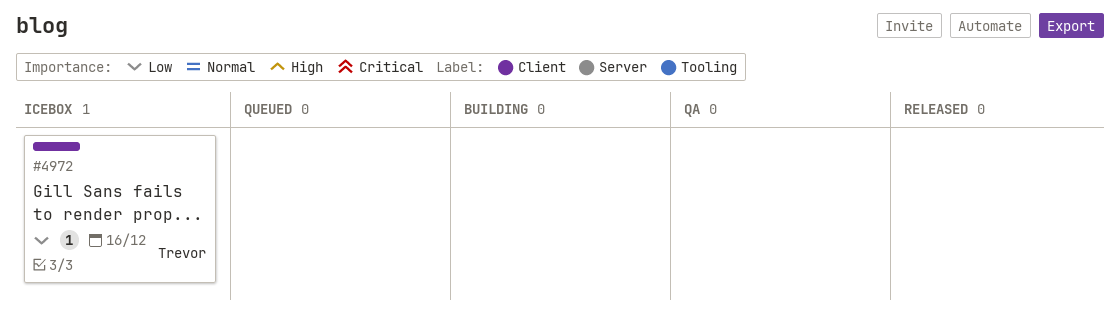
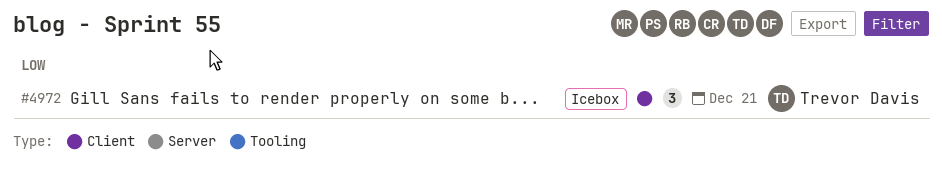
#4972, estimate: 1 -> 3
#4972, due: Dec 16 -> Dec 21

